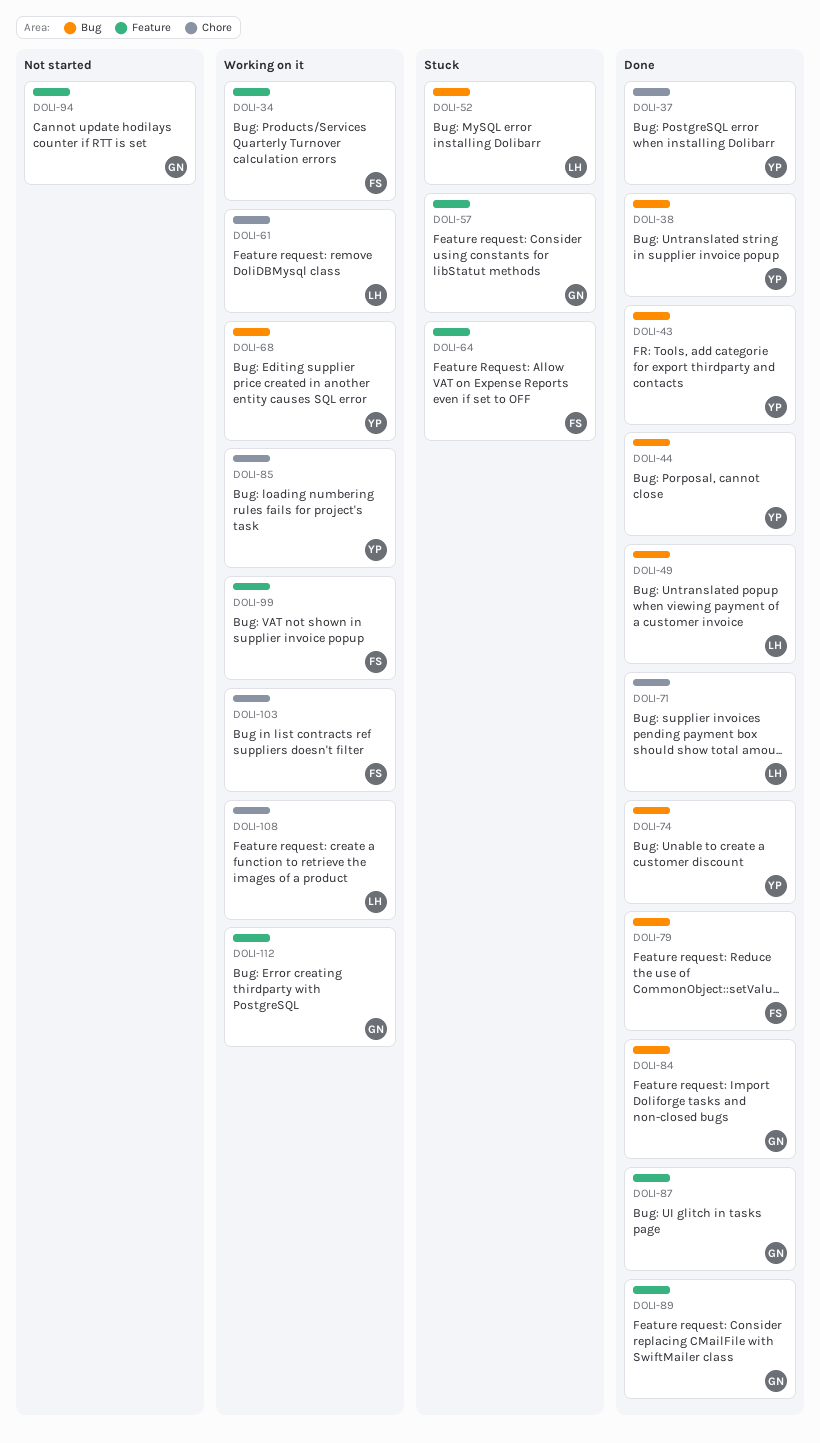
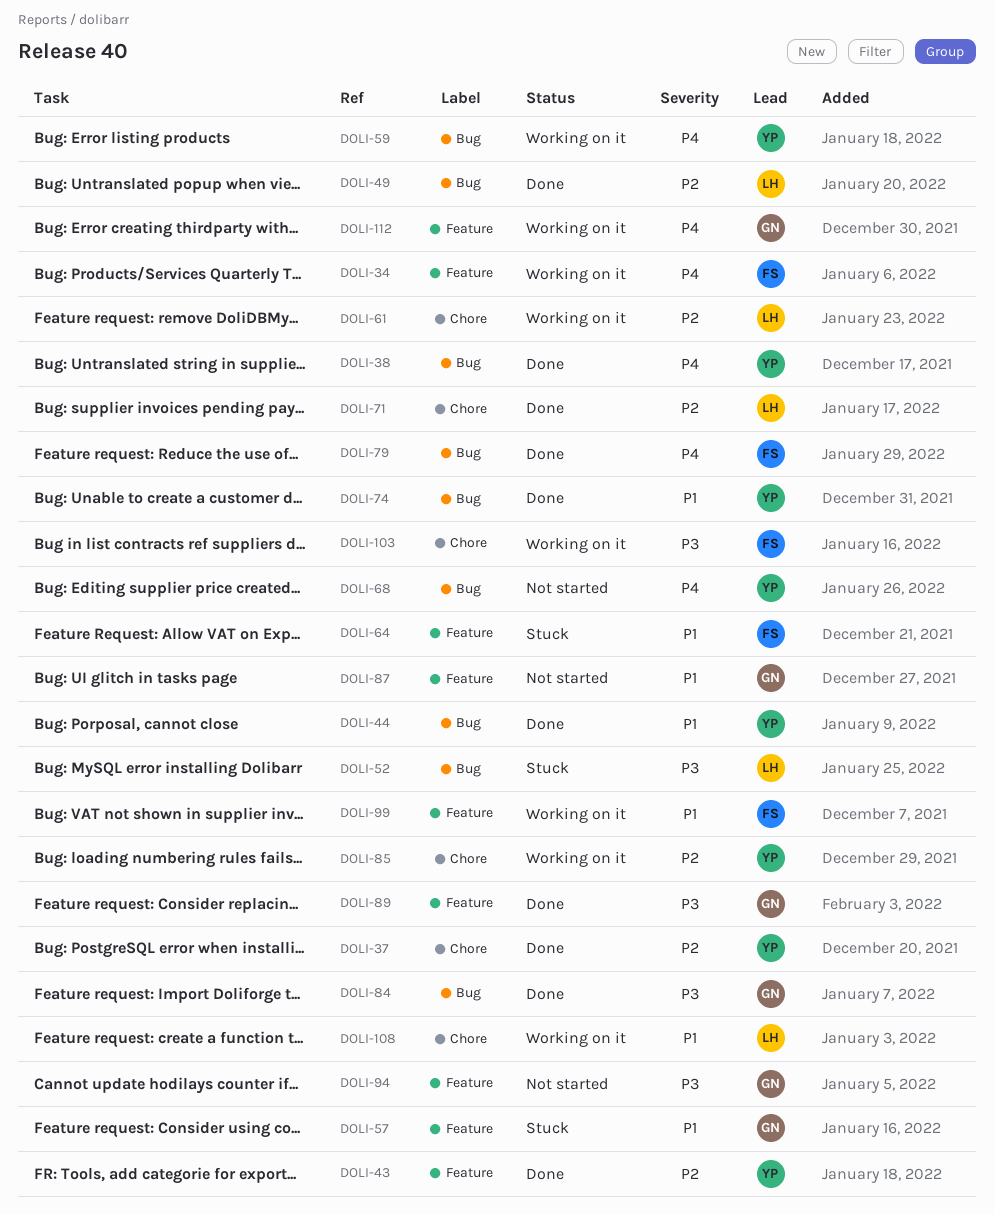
DOLI-43, label: Bug -> Feature
DOLI-59: none -> present
DOLI-68, status: Working on it -> Not started
DOLI-87, status: Done -> Not started

